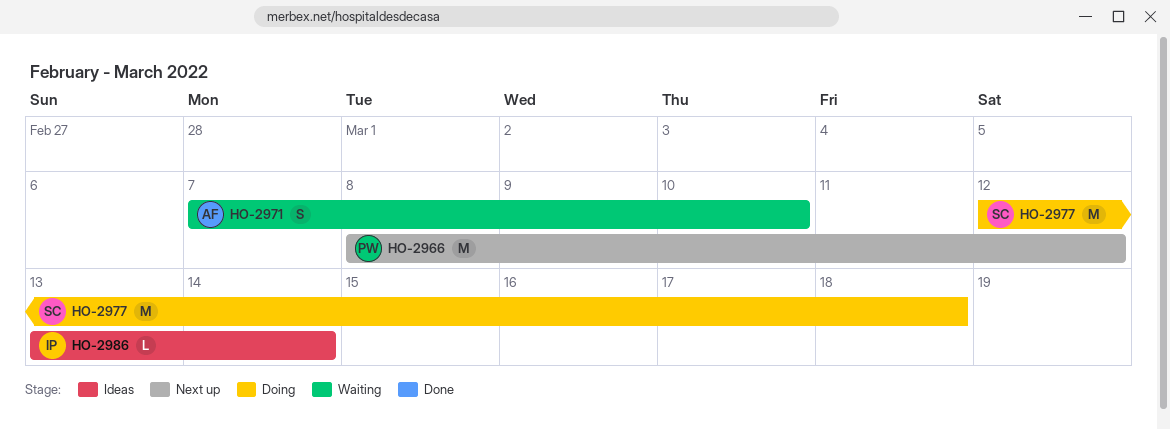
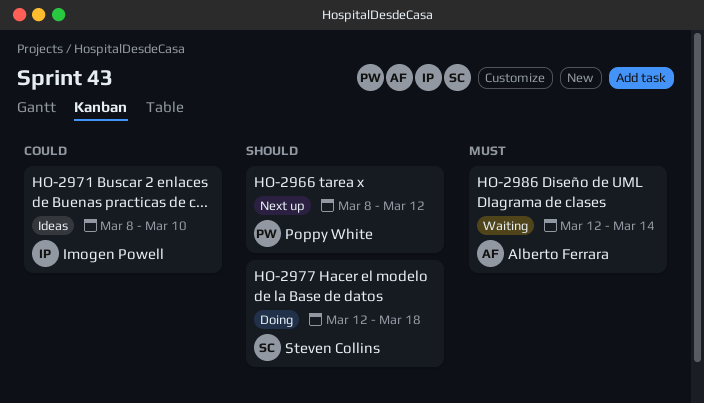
HO-2971, status: Waiting -> Ideas
HO-2971, owner: Alberto Ferrara -> Imogen Powell
HO-2971, start: Mar 7 -> Mar 8
HO-2986, status: Ideas -> Waiting
HO-2986, owner: Imogen Powell -> Alberto Ferrara
HO-2986, start: Mar 13 -> Mar 12

